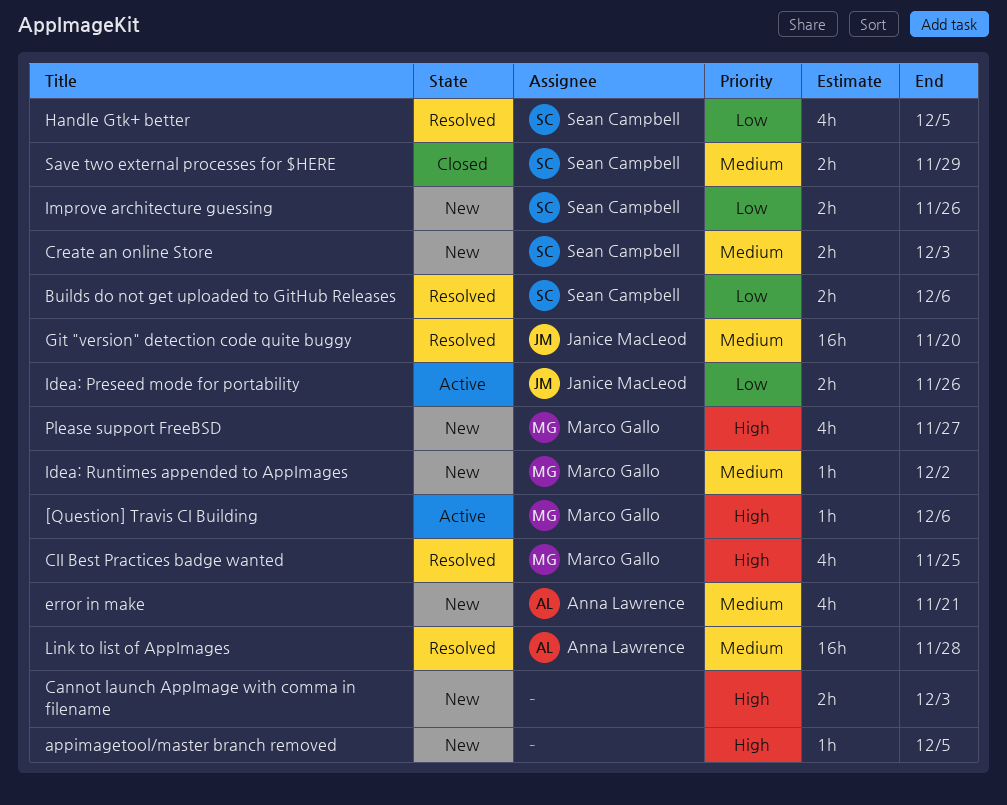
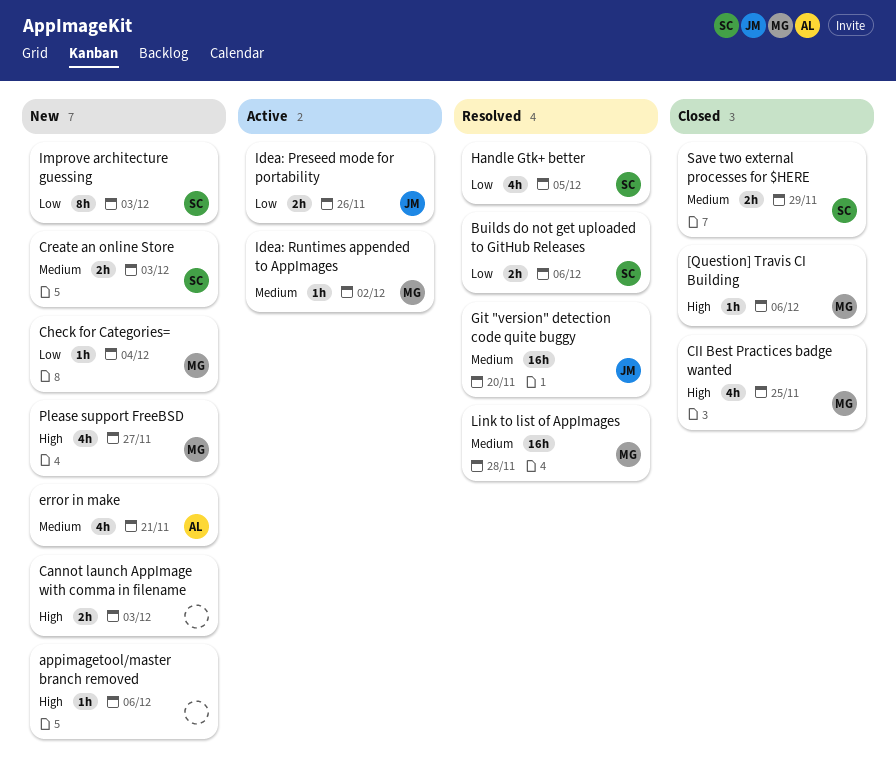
[Question] Travis CI Building, status: Active -> Closed
appimagetool/master branch removed, due: Dec 5 -> Dec 6
Check for Categories=: none -> present
CII Best Practices badge wanted, status: Resolved -> Closed
Idea: Runtimes appended to AppImages, status: New -> Active
Improve architecture guessing, estimate: 2h -> 8h
Improve architecture guessing, due: Nov 26 -> Dec 3
Link to list of AppImages, owner: Anna Lawrence -> Marco Gallo

